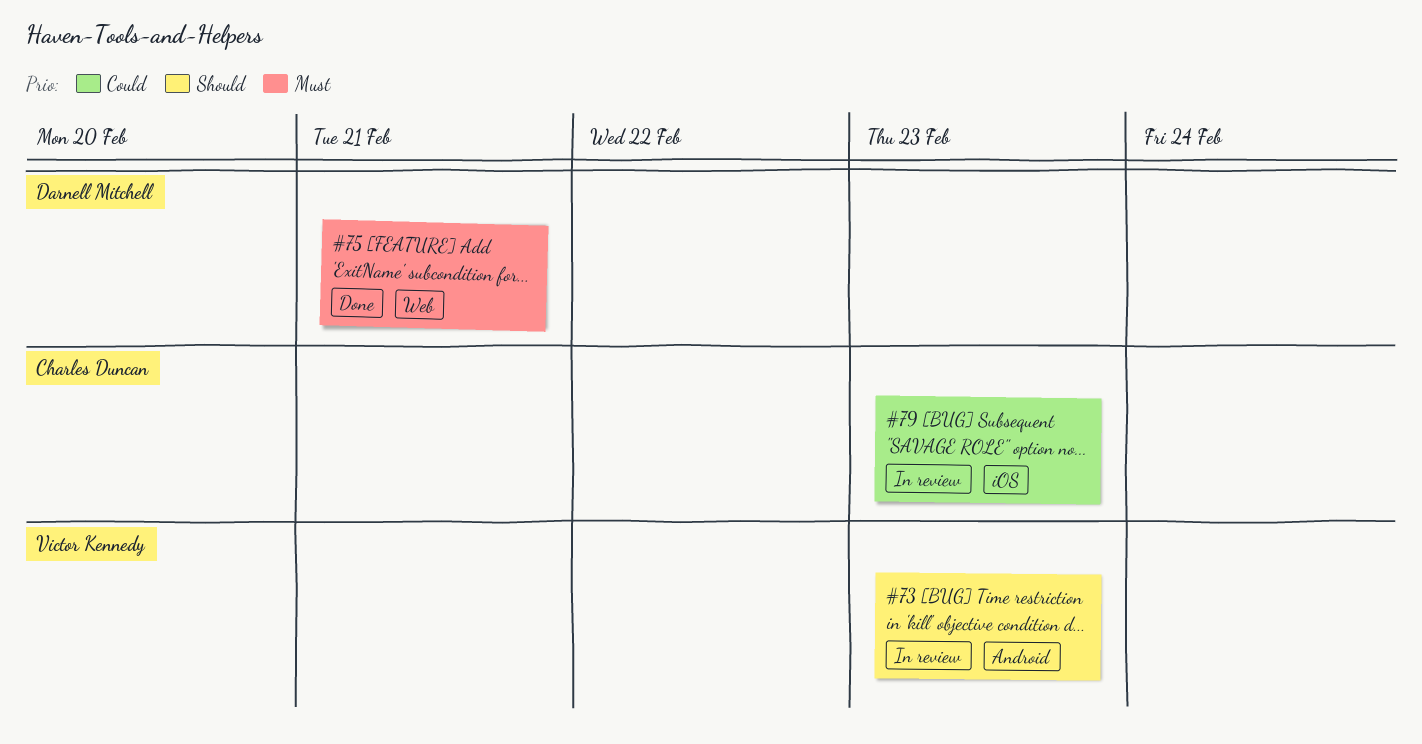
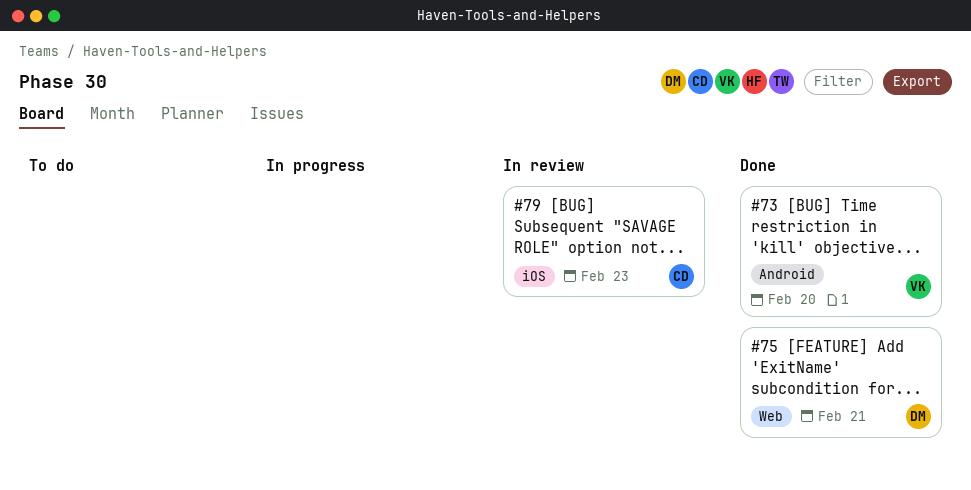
#73, status: In review -> Done
#73, due: Feb 23 -> Feb 20

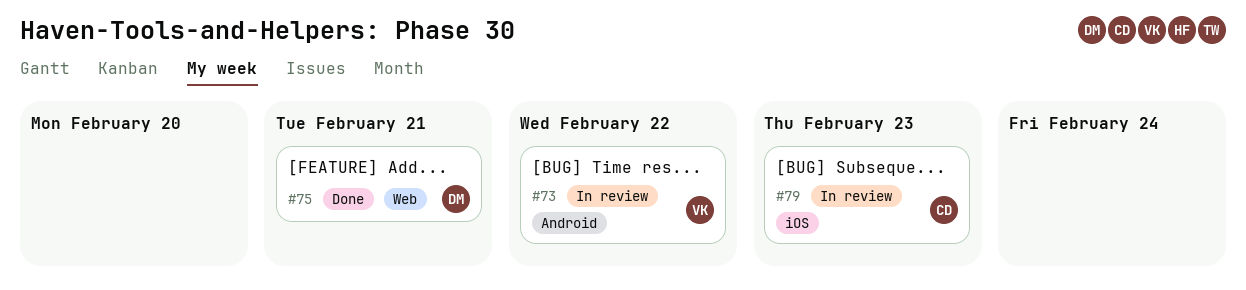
#73, status: Done -> In review
#73, due: Feb 20 -> Feb 22

